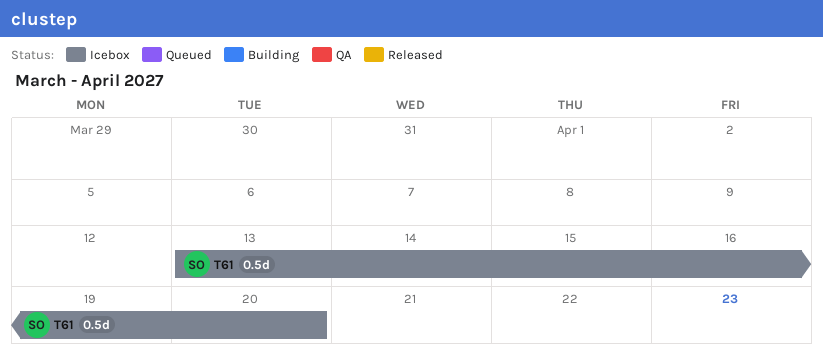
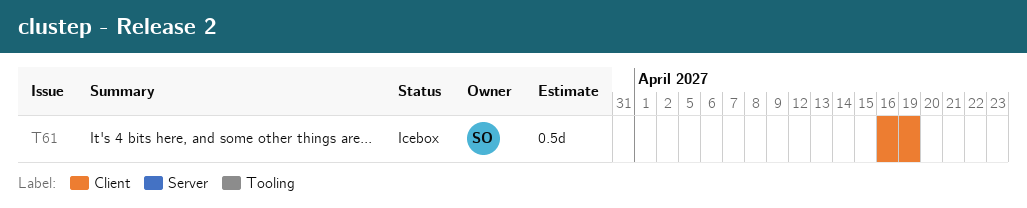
T61, start: Apr 13 -> Apr 16
T61, due: Apr 20 -> Apr 19

